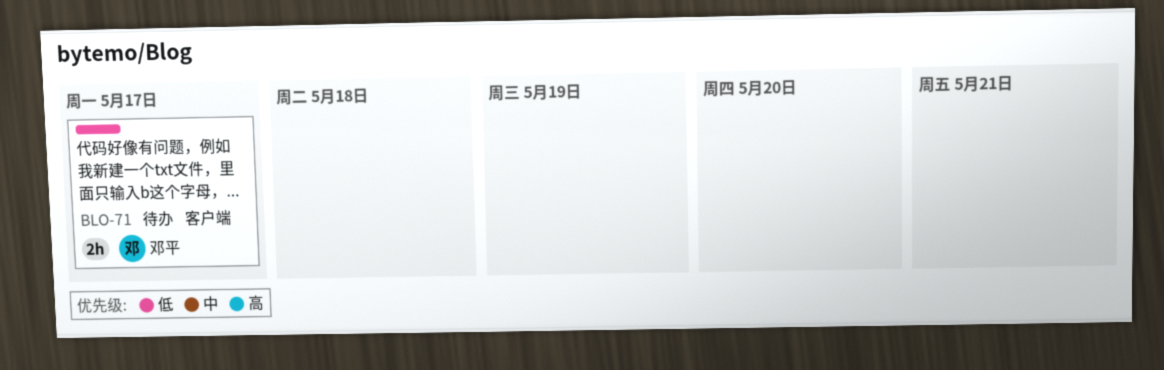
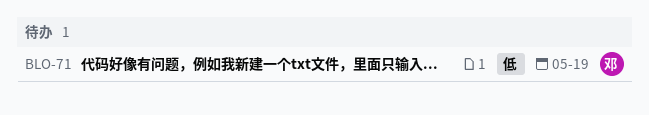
BLO-71, due: May 17 -> May 19

